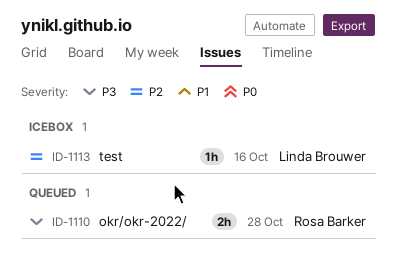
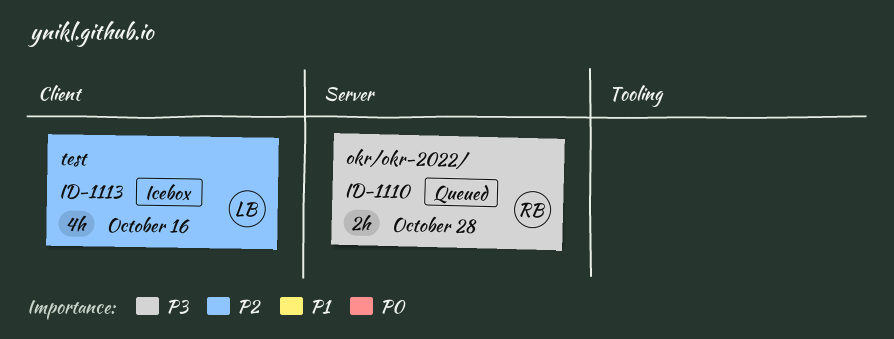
ID-1113, estimate: 1h -> 4h

